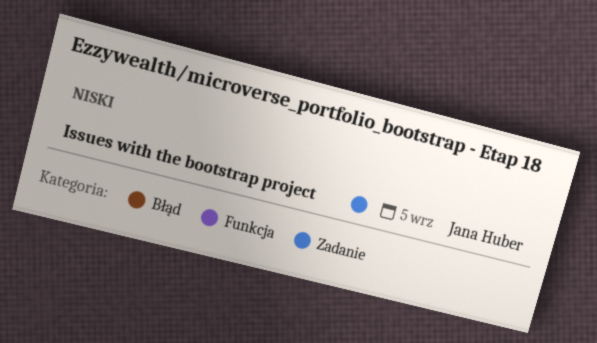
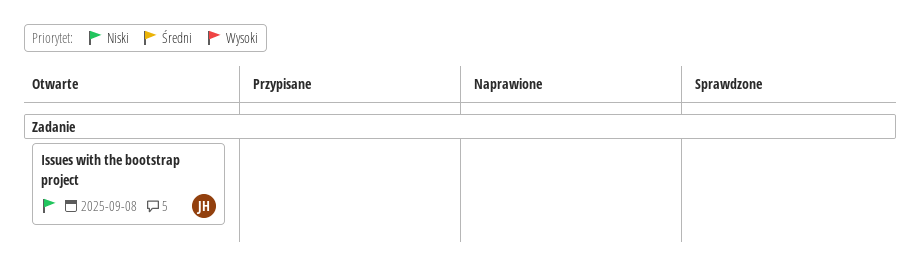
Issues with the bootstrap project, due: Sep 5 -> Sep 8

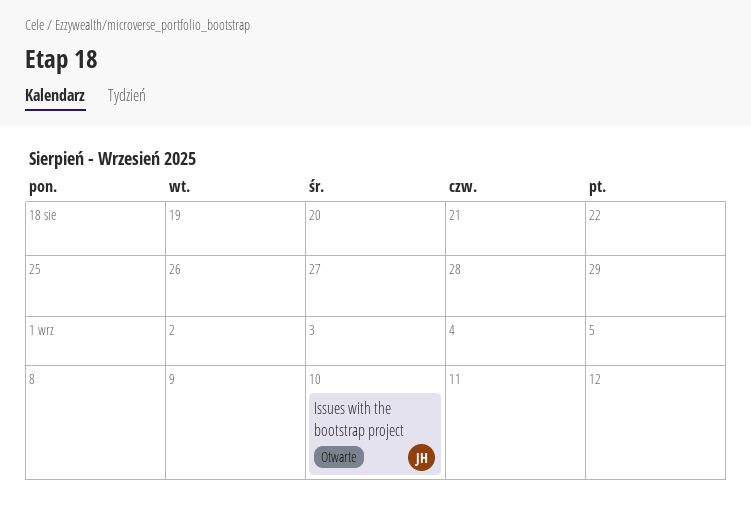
Issues with the bootstrap project, due: Sep 8 -> Sep 10

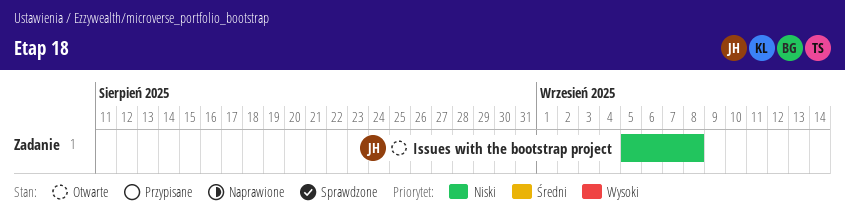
Issues with the bootstrap project, due: Sep 10 -> Sep 8

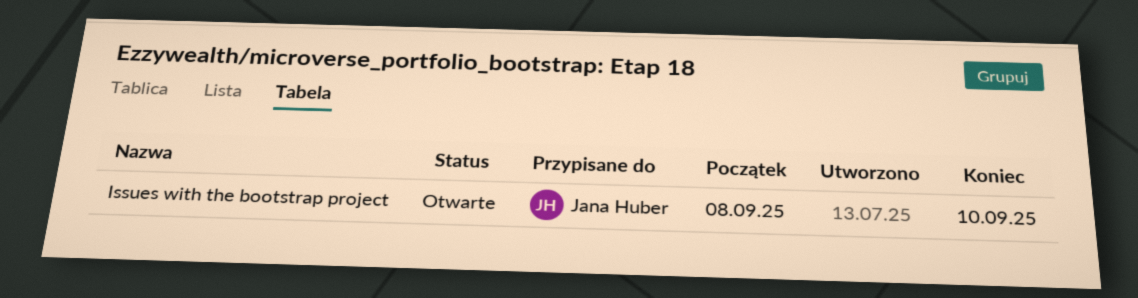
Issues with the bootstrap project, start: Sep 5 -> Sep 8
Issues with the bootstrap project, due: Sep 8 -> Sep 10

